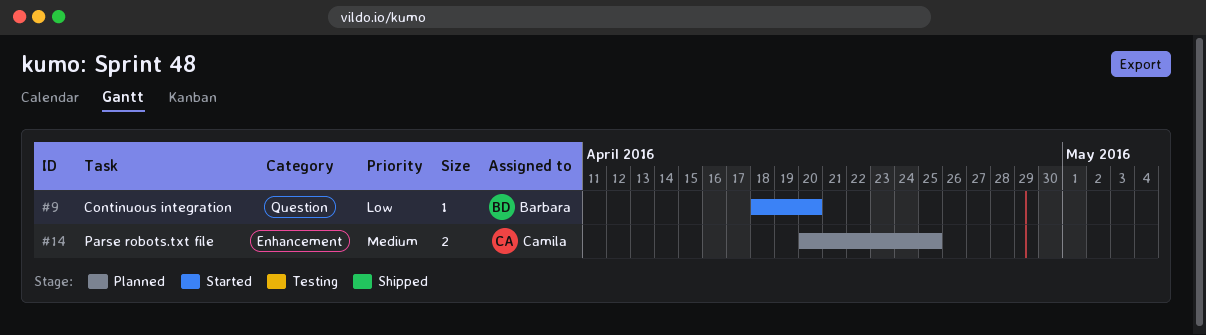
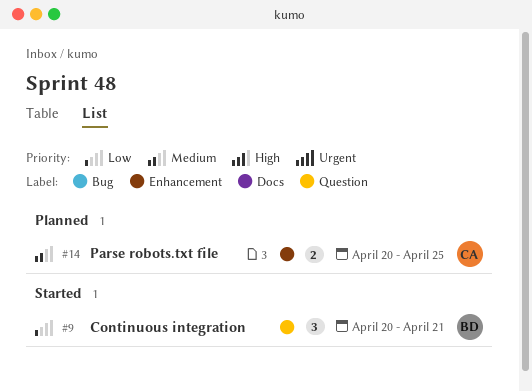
#9, estimate: 1 -> 3
#9, start: Apr 18 -> Apr 20
#9, due: Apr 20 -> Apr 21

